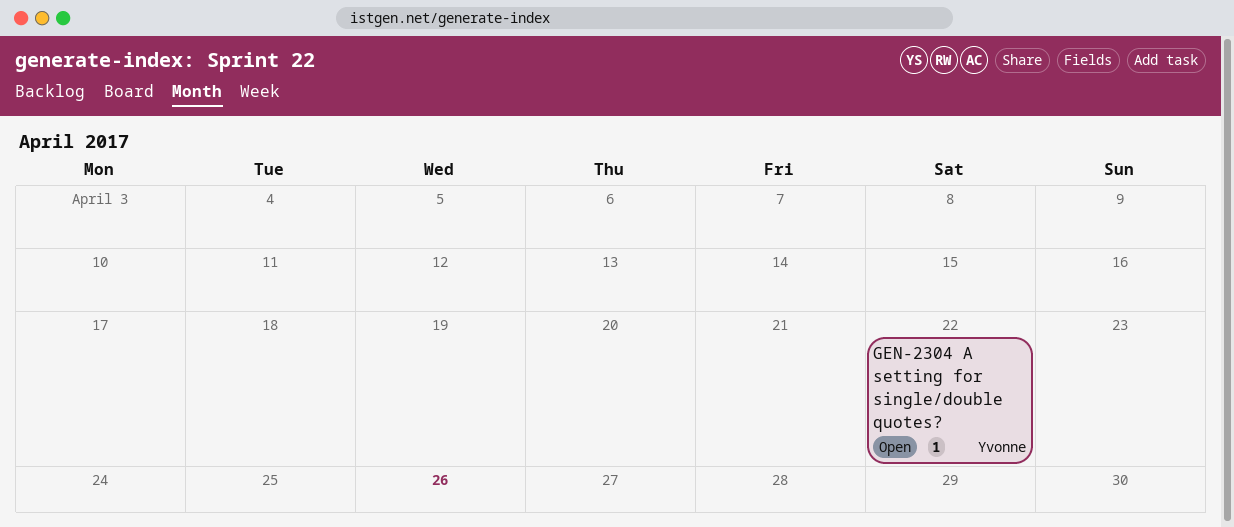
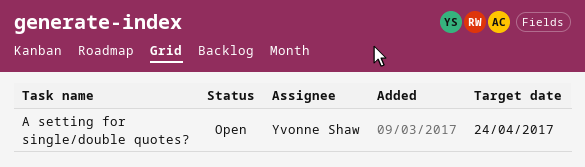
A setting for single/double quotes?, due: Apr 22 -> Apr 24

